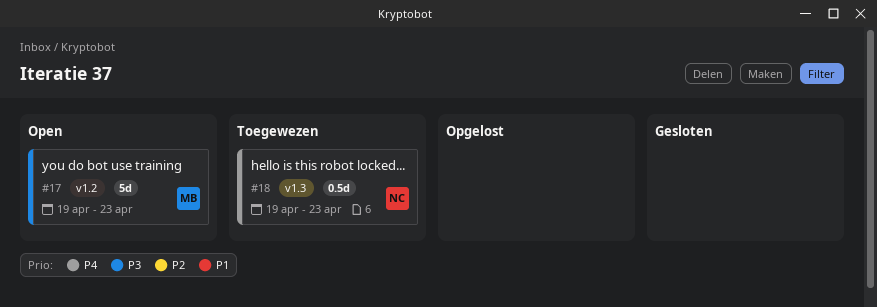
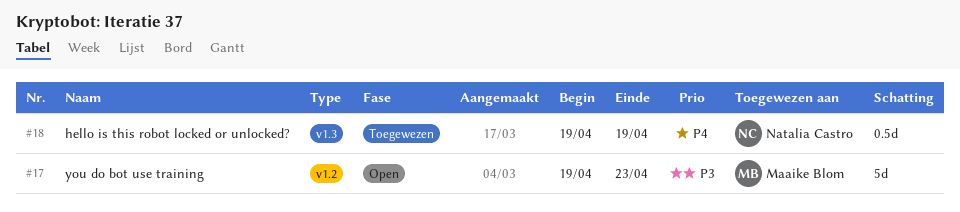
#18, due: Apr 23 -> Apr 19

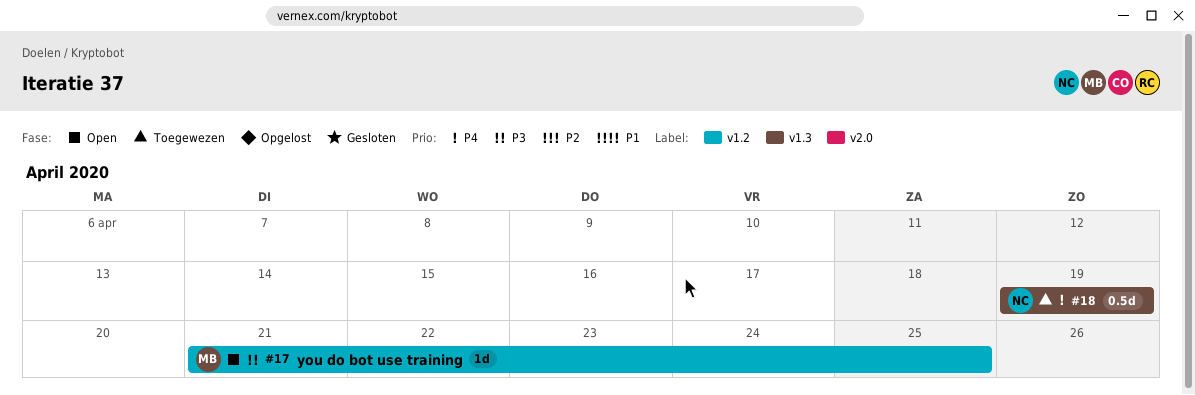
#17, estimate: 5d -> 1d
#17, start: Apr 19 -> Apr 21
#17, due: Apr 23 -> Apr 25

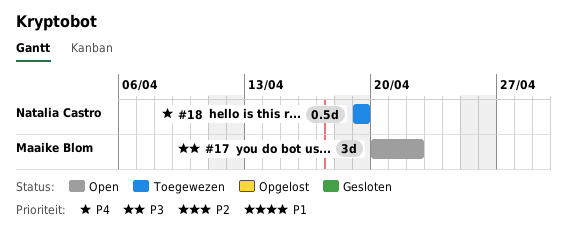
#17, estimate: 1d -> 3d
#17, start: Apr 21 -> Apr 20
#17, due: Apr 25 -> Apr 22

